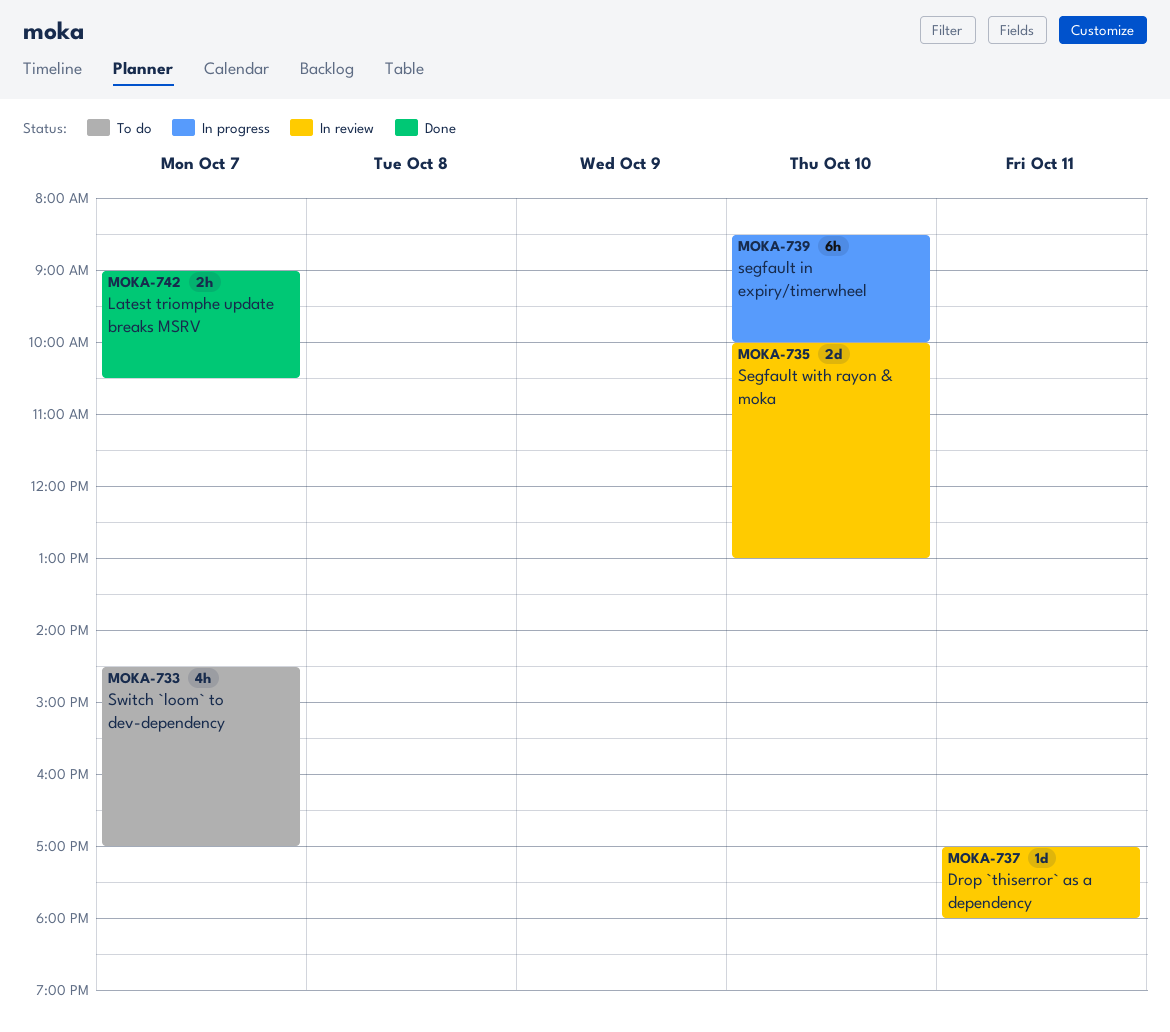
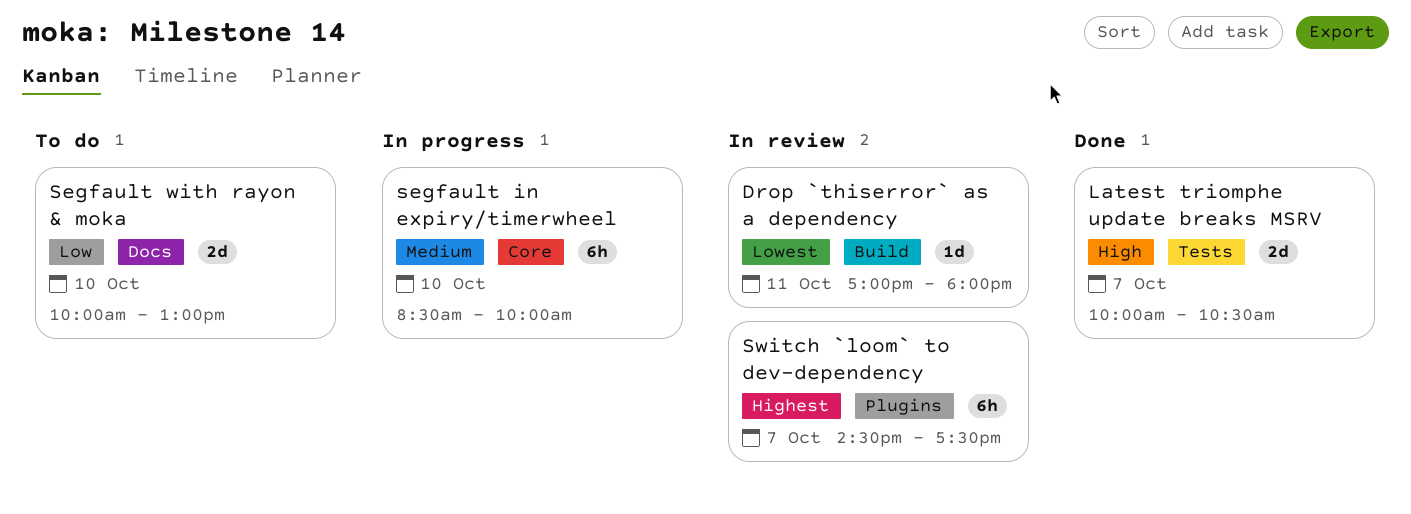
Latest triomphe update breaks MSRV, estimate: 2h -> 2d
Latest triomphe update breaks MSRV, begins: 09:00 -> 10:00
Segfault with rayon & moka, status: In review -> To do
Switch `loom` to dev-dependency, status: To do -> In review
Switch `loom` to dev-dependency, estimate: 4h -> 6h
Switch `loom` to dev-dependency, ends: 17:00 -> 17:30

